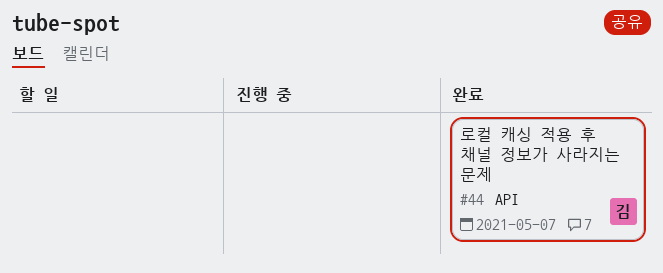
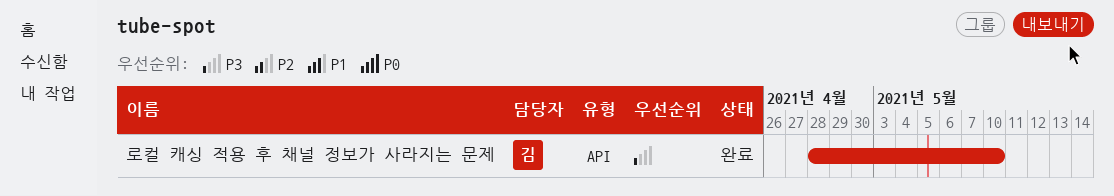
로컬 캐싱 적용 후 채널 정보가 사라지는 문제, due: May 7 -> May 10

